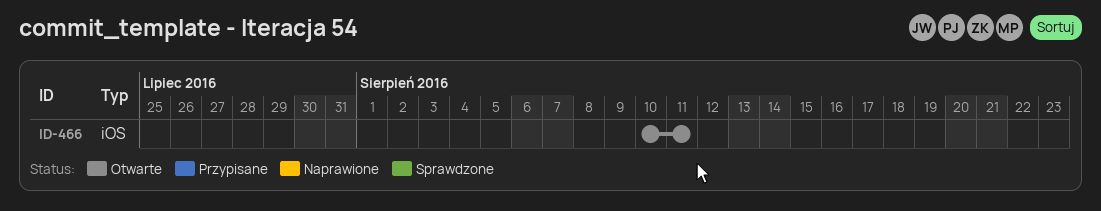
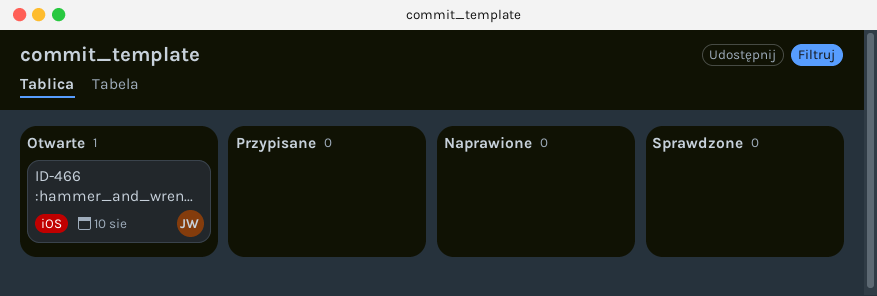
ID-466, due: Aug 11 -> Aug 10

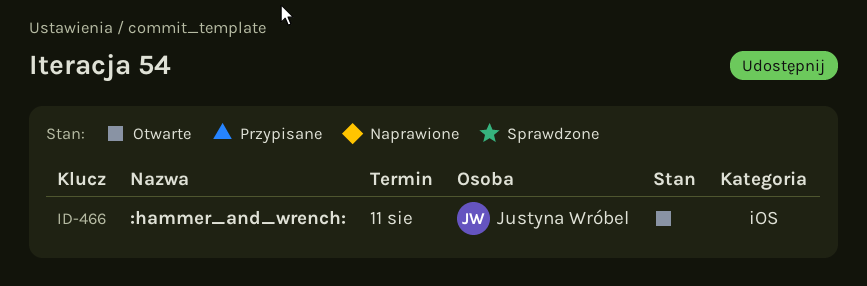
ID-466, due: Aug 10 -> Aug 11

